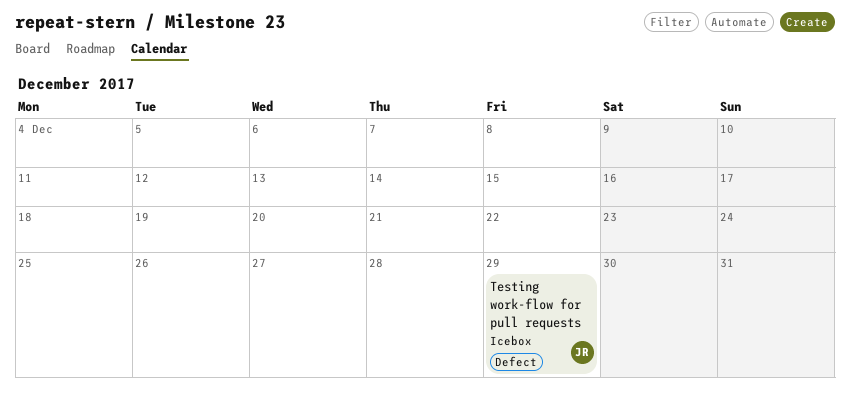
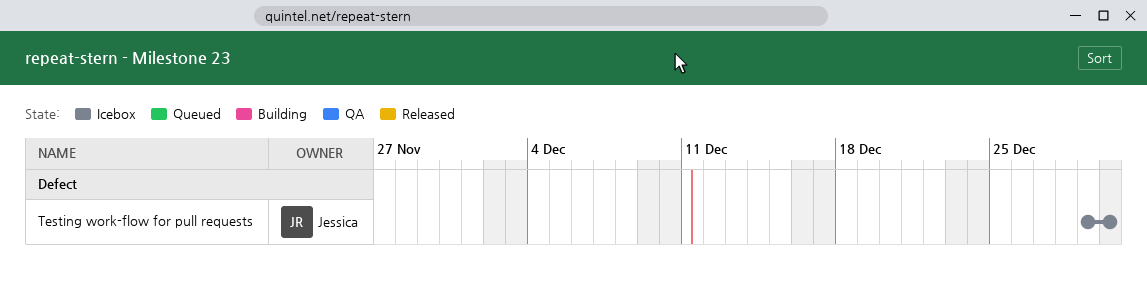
Testing work-flow for pull requests, due: Dec 29 -> Dec 30

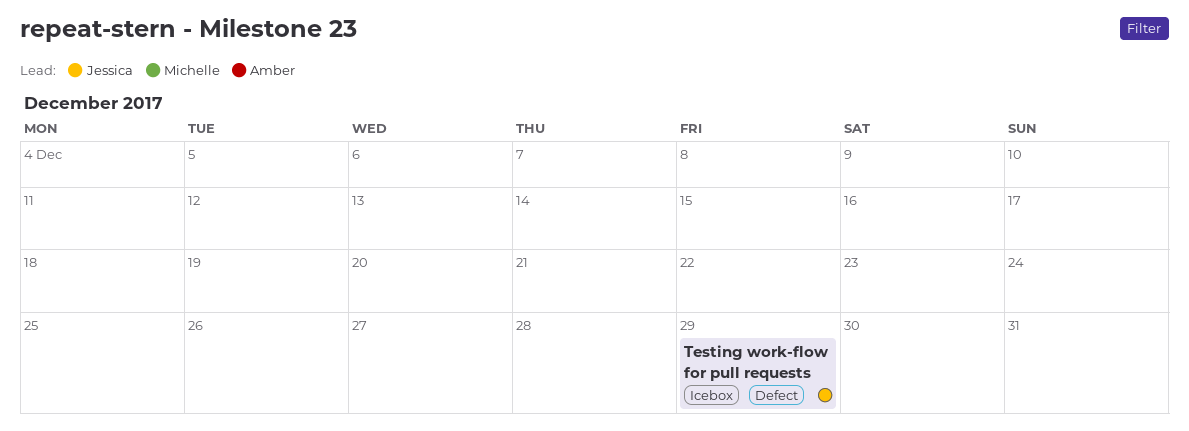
Testing work-flow for pull requests, due: Dec 30 -> Dec 29

